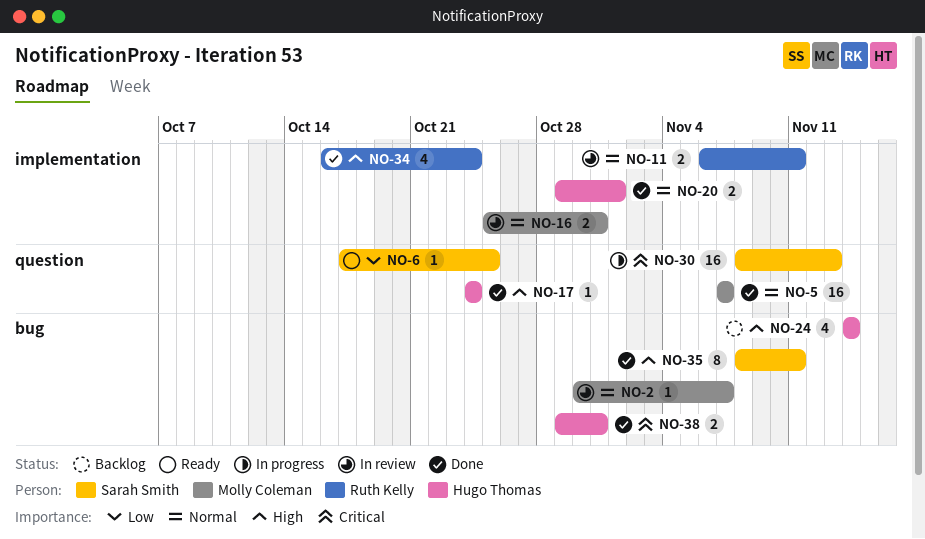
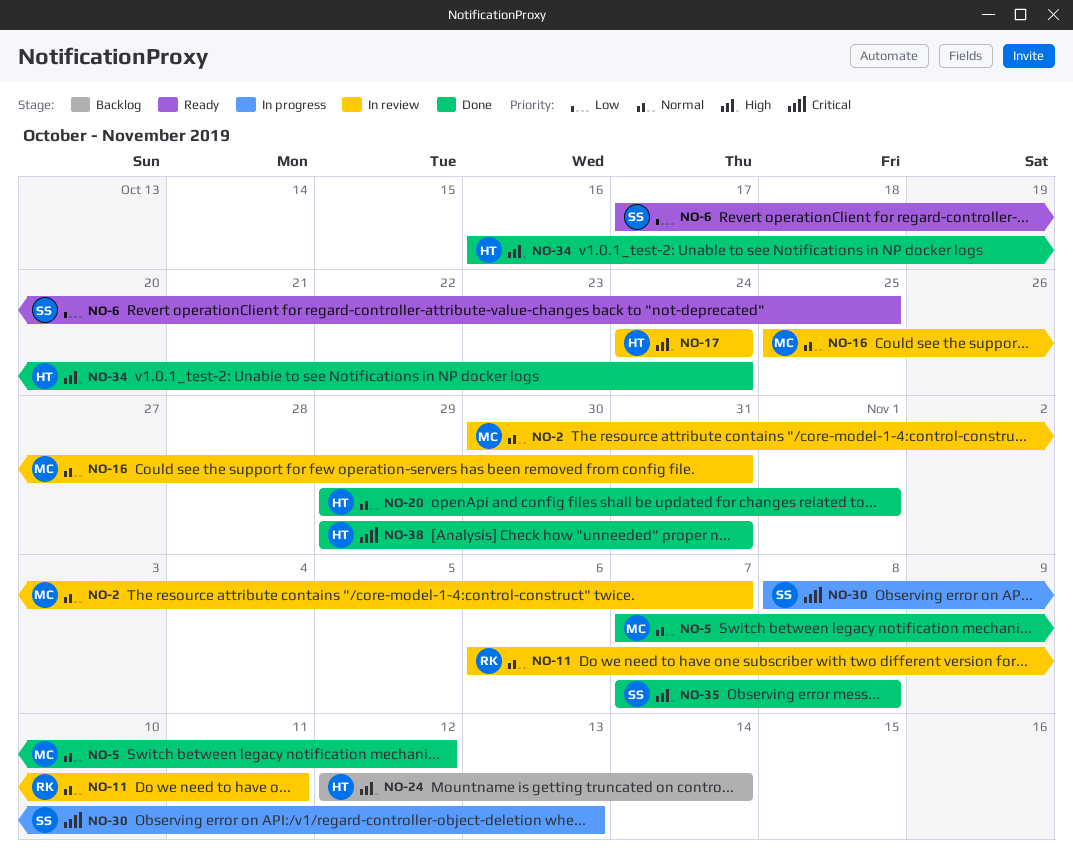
NO-5, due: Nov 7 -> Nov 12
NO-17, status: Done -> In review
NO-24, start: Nov 14 -> Nov 12
NO-34, owner: Ruth Kelly -> Hugo Thomas
NO-35, start: Nov 8 -> Nov 7
NO-35, due: Nov 11 -> Nov 8

